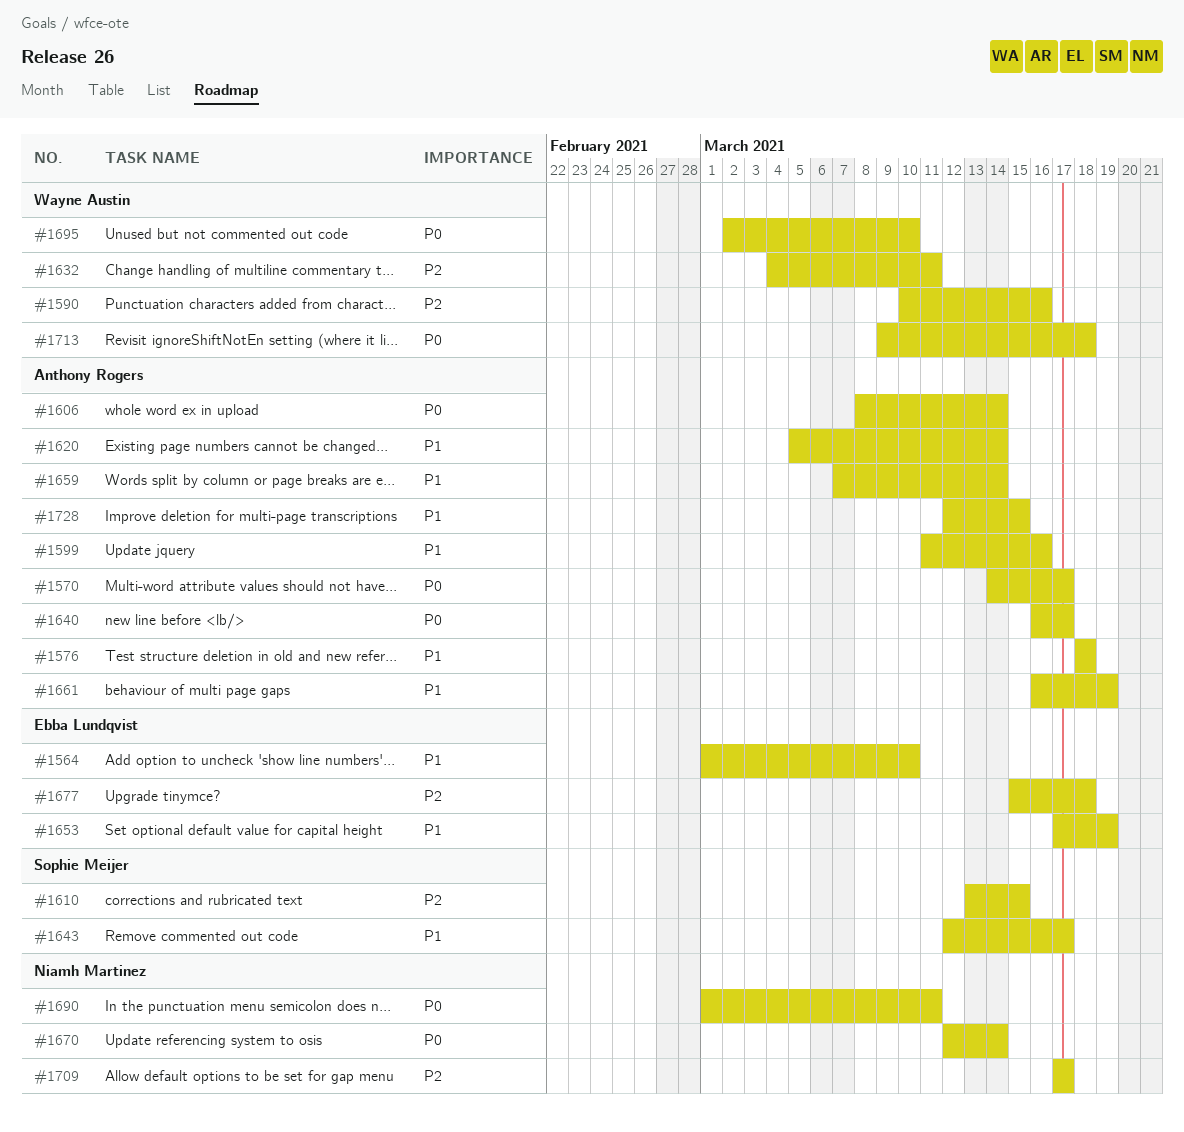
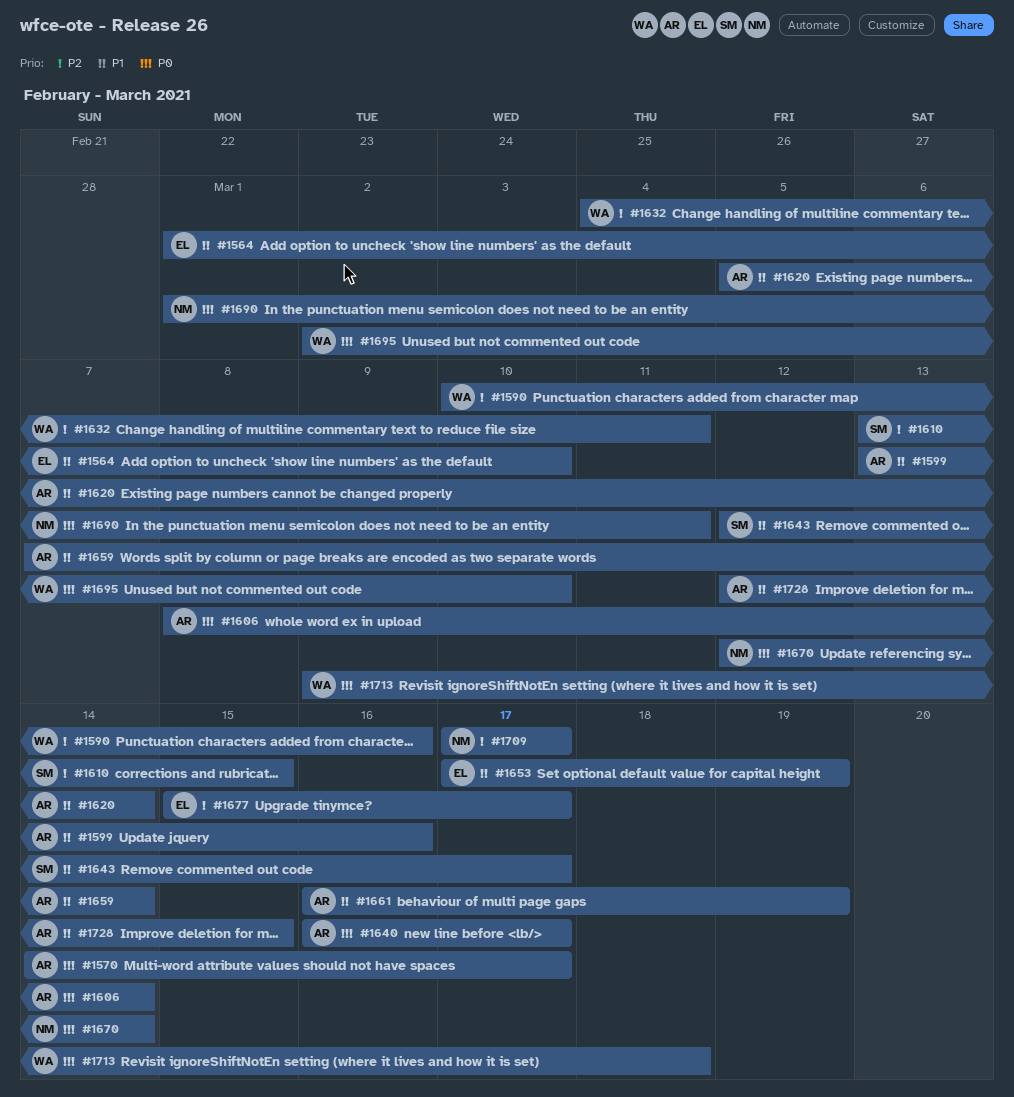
#1576: present -> none
#1599, start: Mar 11 -> Mar 13
#1677, due: Mar 18 -> Mar 17

